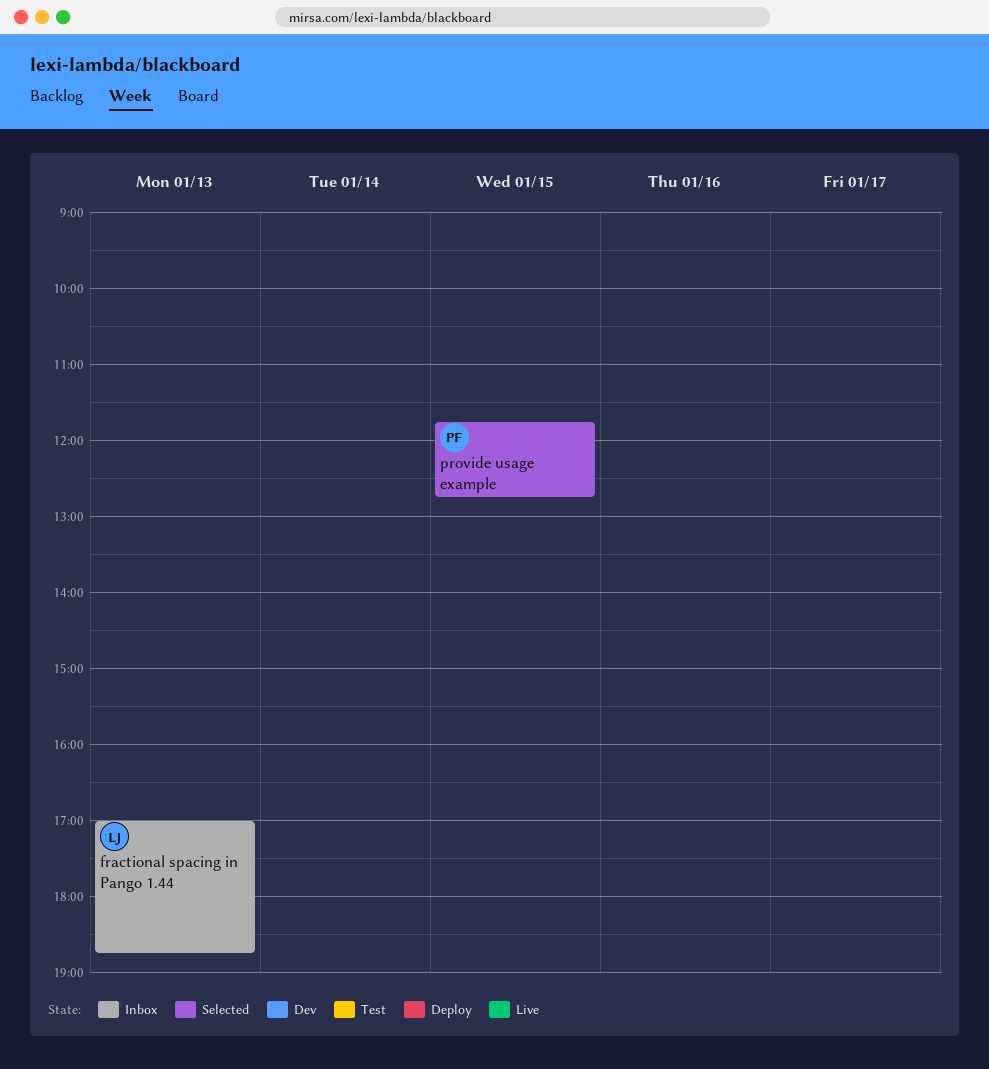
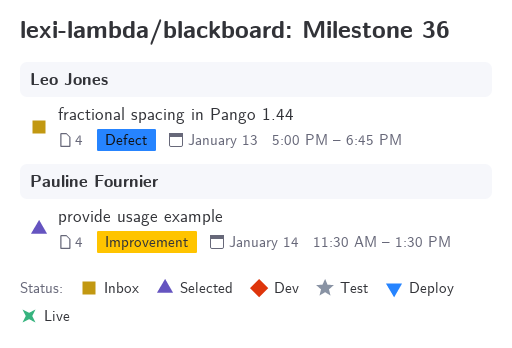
provide usage example, day: Jan 15 -> Jan 14
provide usage example, begins: 11:45 -> 11:30
provide usage example, ends: 12:45 -> 13:30

